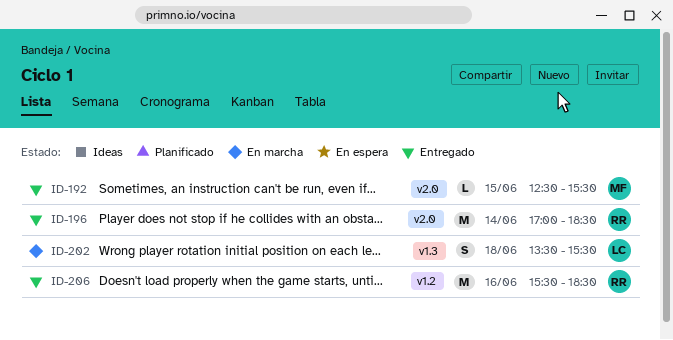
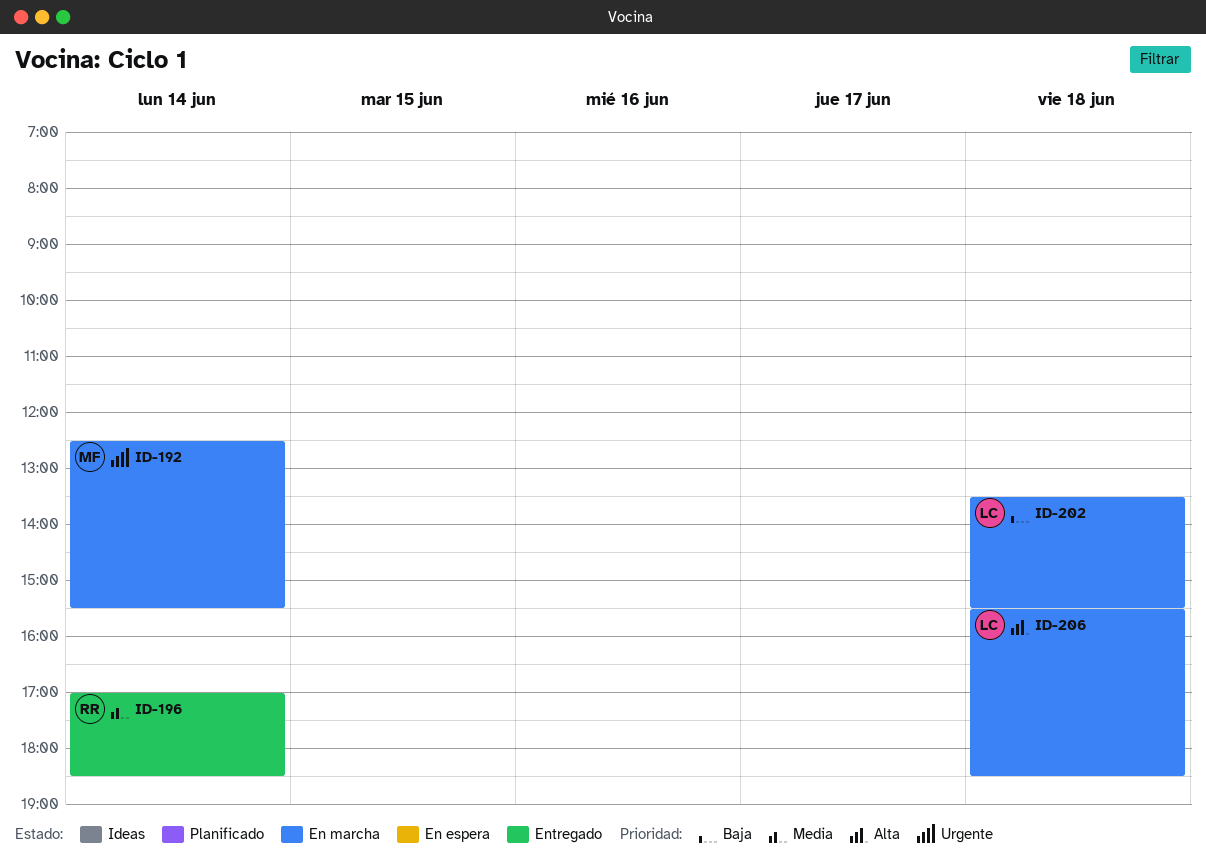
ID-192, status: Entregado -> En marcha
ID-192, day: Jun 15 -> Jun 14
ID-206, status: Entregado -> En marcha
ID-206, owner: RR -> LC
ID-206, day: Jun 16 -> Jun 18

